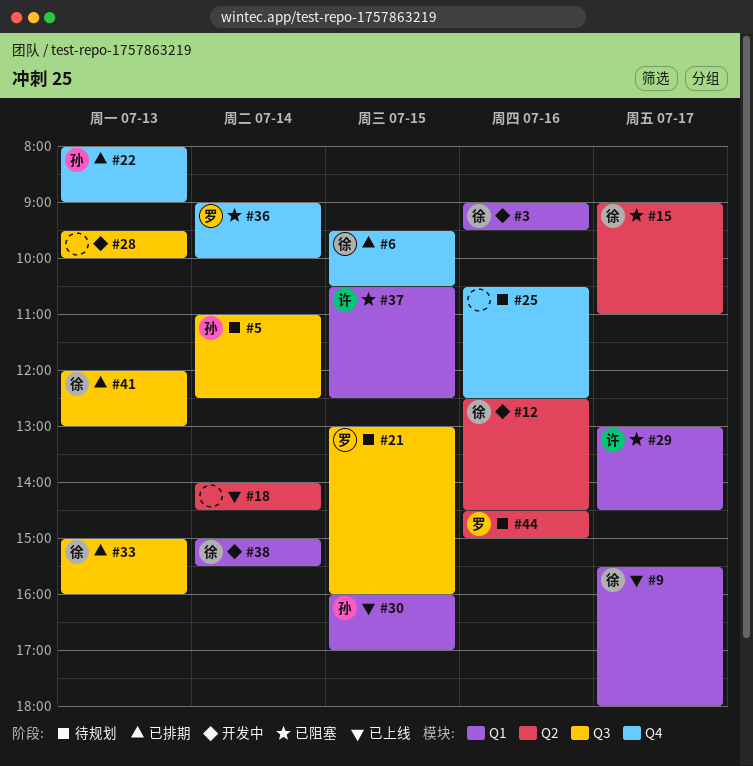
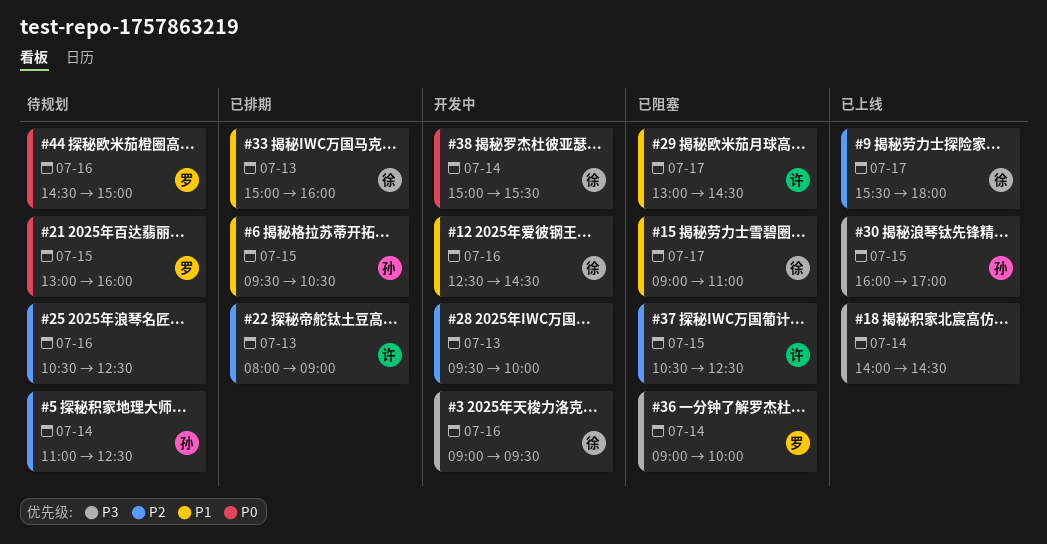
#6, owner: 徐 -> 孙
#22, owner: 孙 -> 许
#41: present -> none

